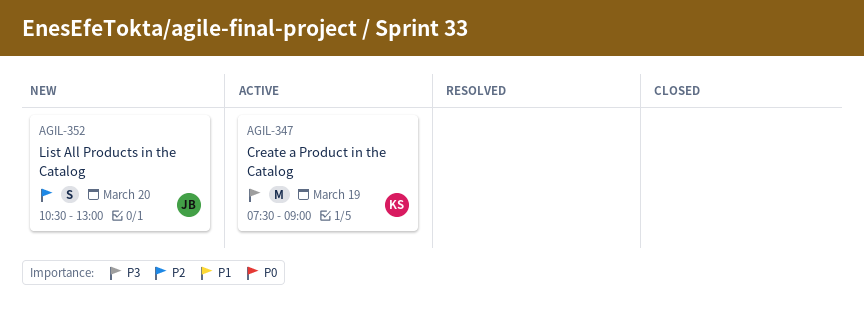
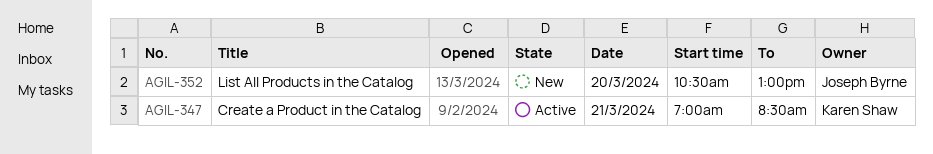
AGIL-347, day: Mar 19 -> Mar 21
AGIL-347, begins: 07:30 -> 07:00
AGIL-347, ends: 09:00 -> 08:30

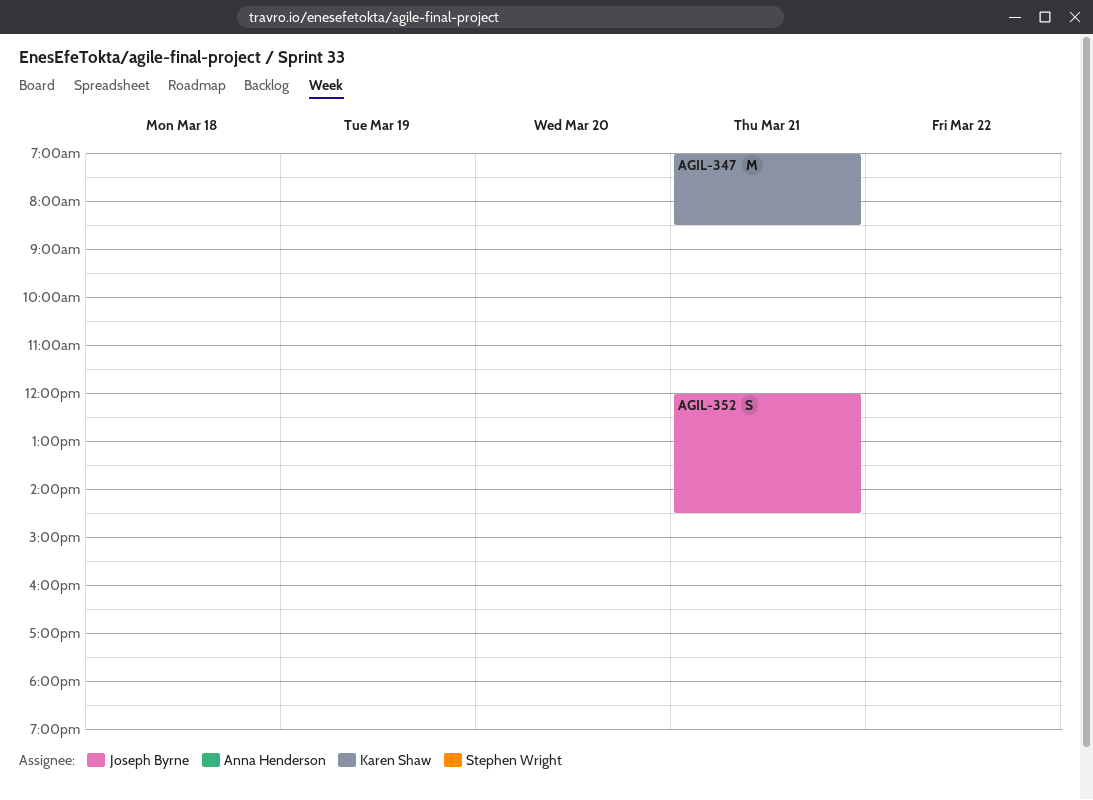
AGIL-352, day: Mar 20 -> Mar 21
AGIL-352, begins: 10:30 -> 12:00
AGIL-352, ends: 13:00 -> 14:30

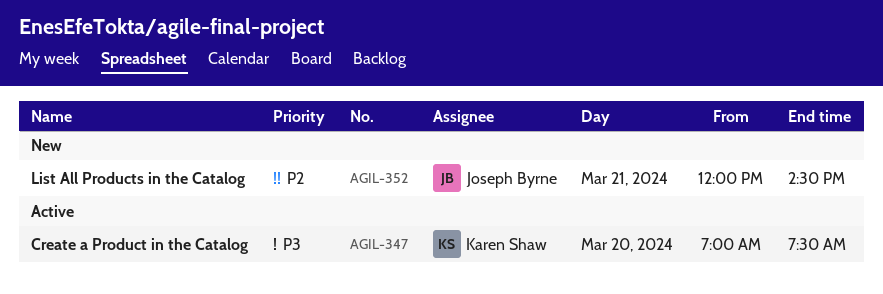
AGIL-347, day: Mar 21 -> Mar 20
AGIL-347, ends: 08:30 -> 07:30

